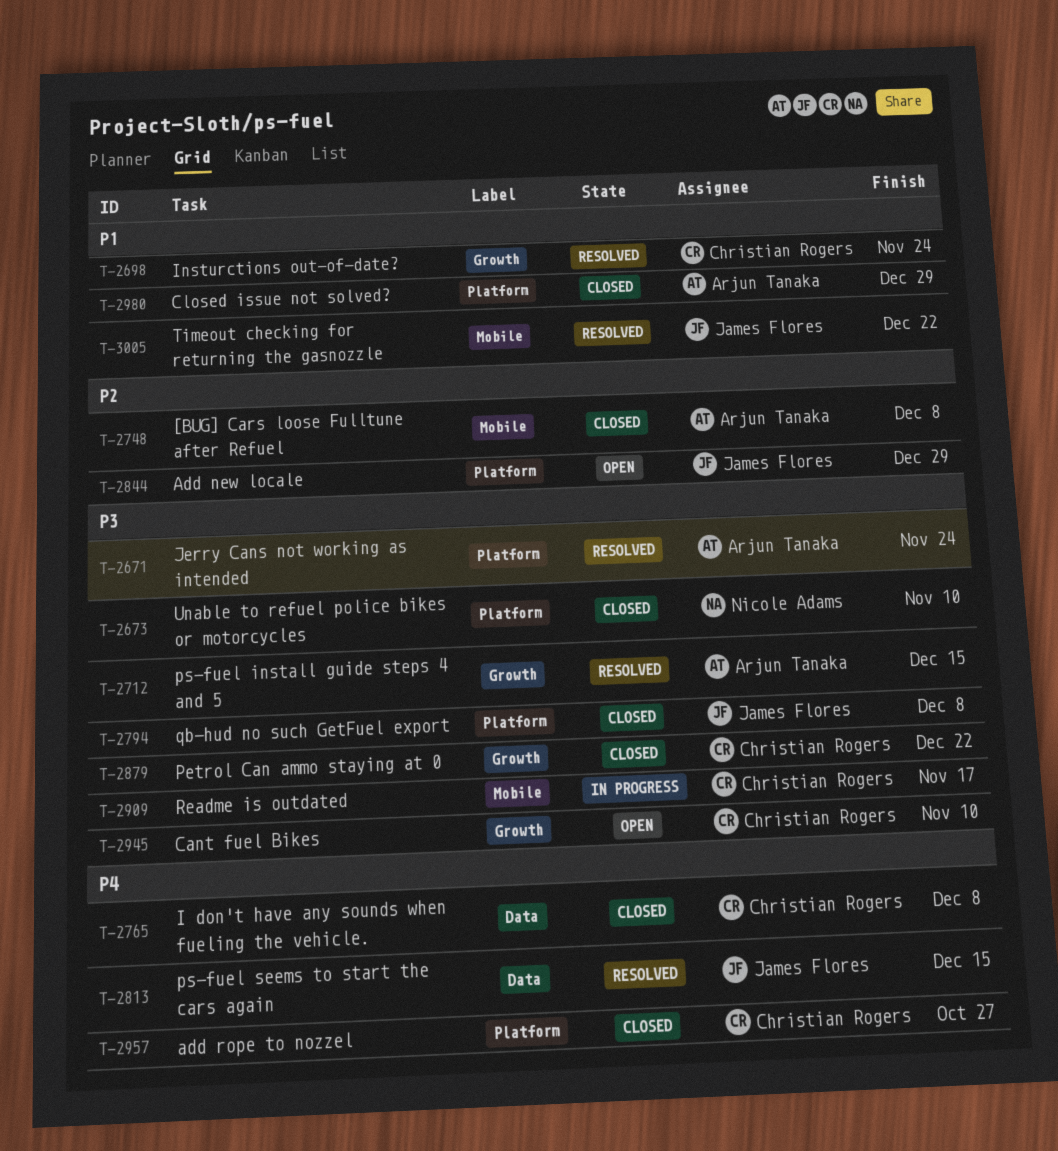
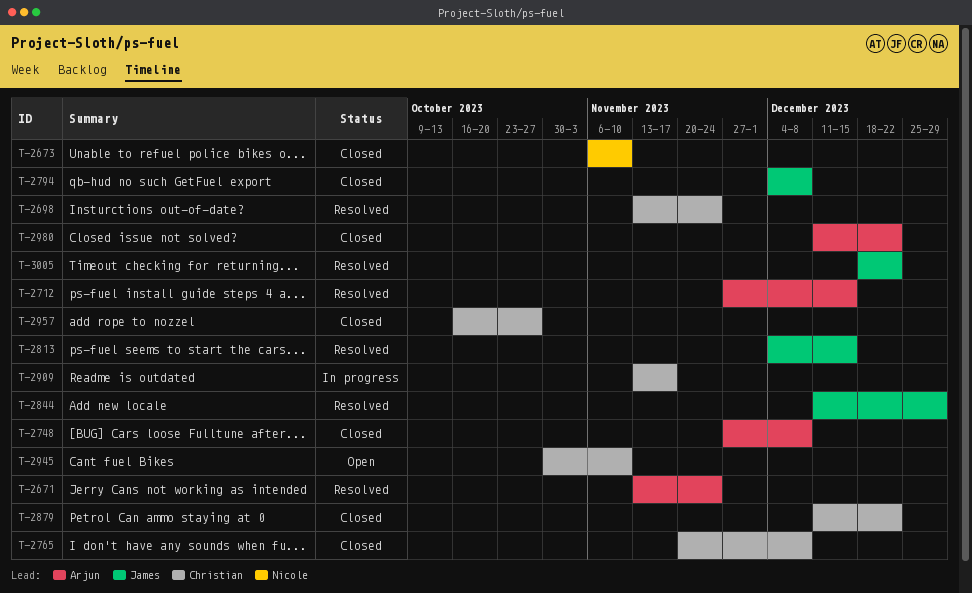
T-2844, status: Open -> Resolved
T-2980, due: Dec 29 -> Dec 22

